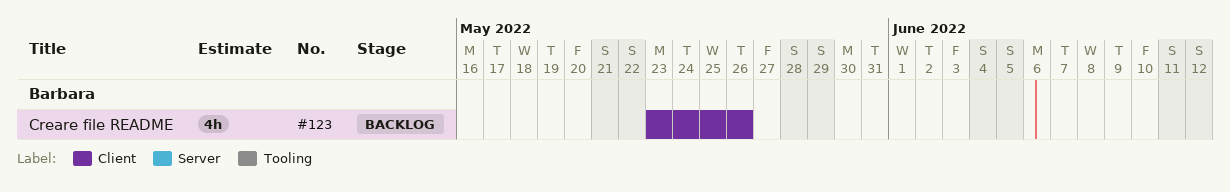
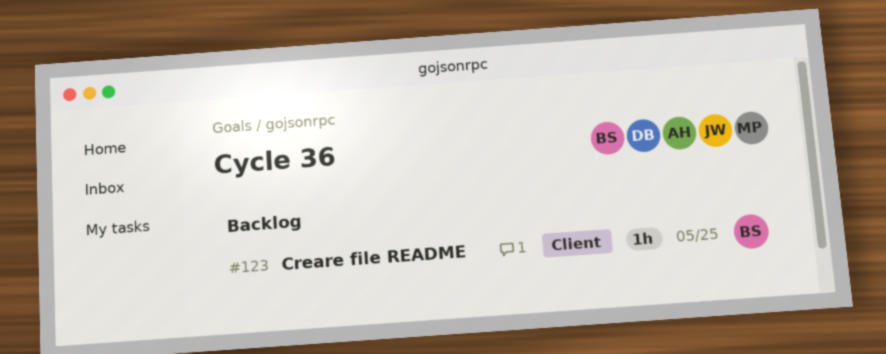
#123, estimate: 4h -> 1h
#123, due: May 26 -> May 25

